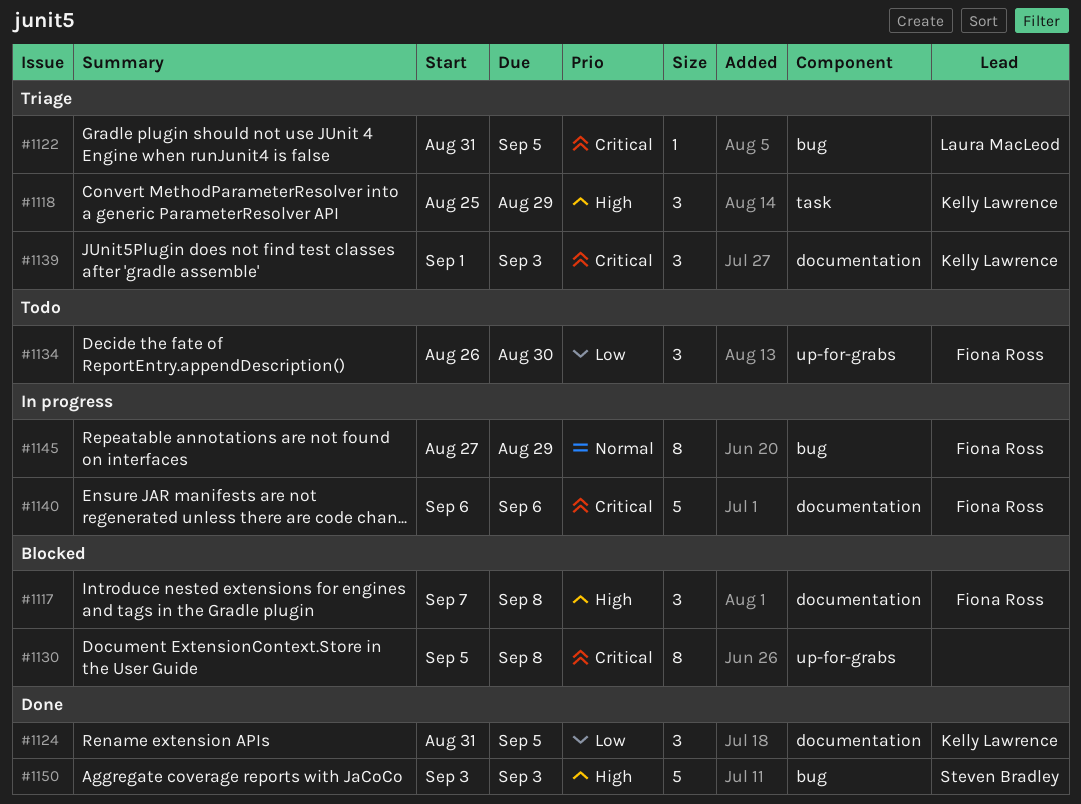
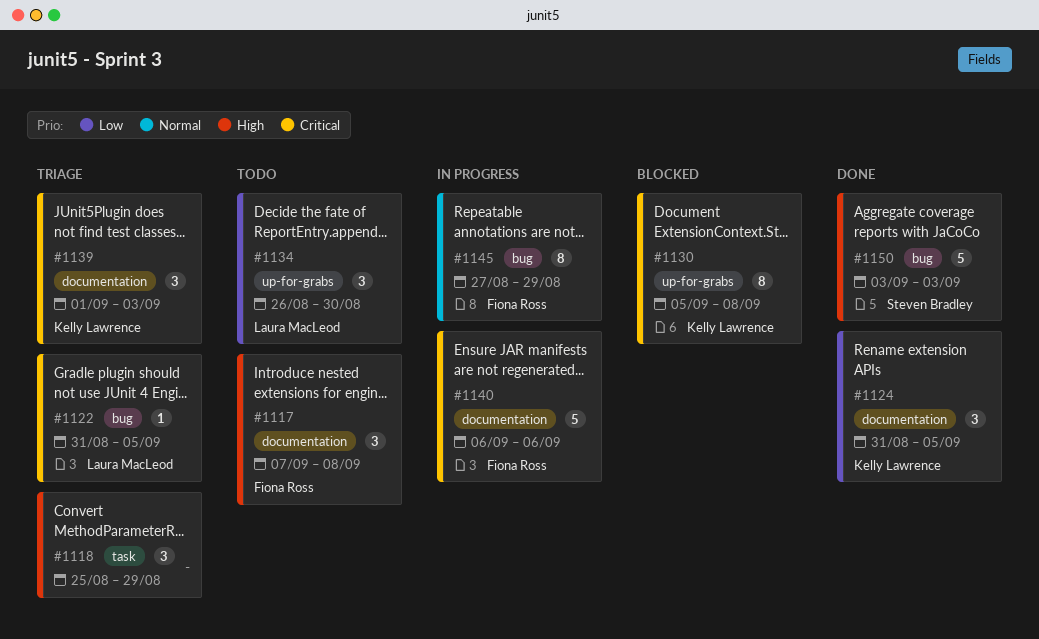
#1117, status: Blocked -> Todo
#1118, owner: Kelly Lawrence -> none
#1130, owner: none -> Kelly Lawrence
#1134, owner: Fiona Ross -> Laura MacLeod

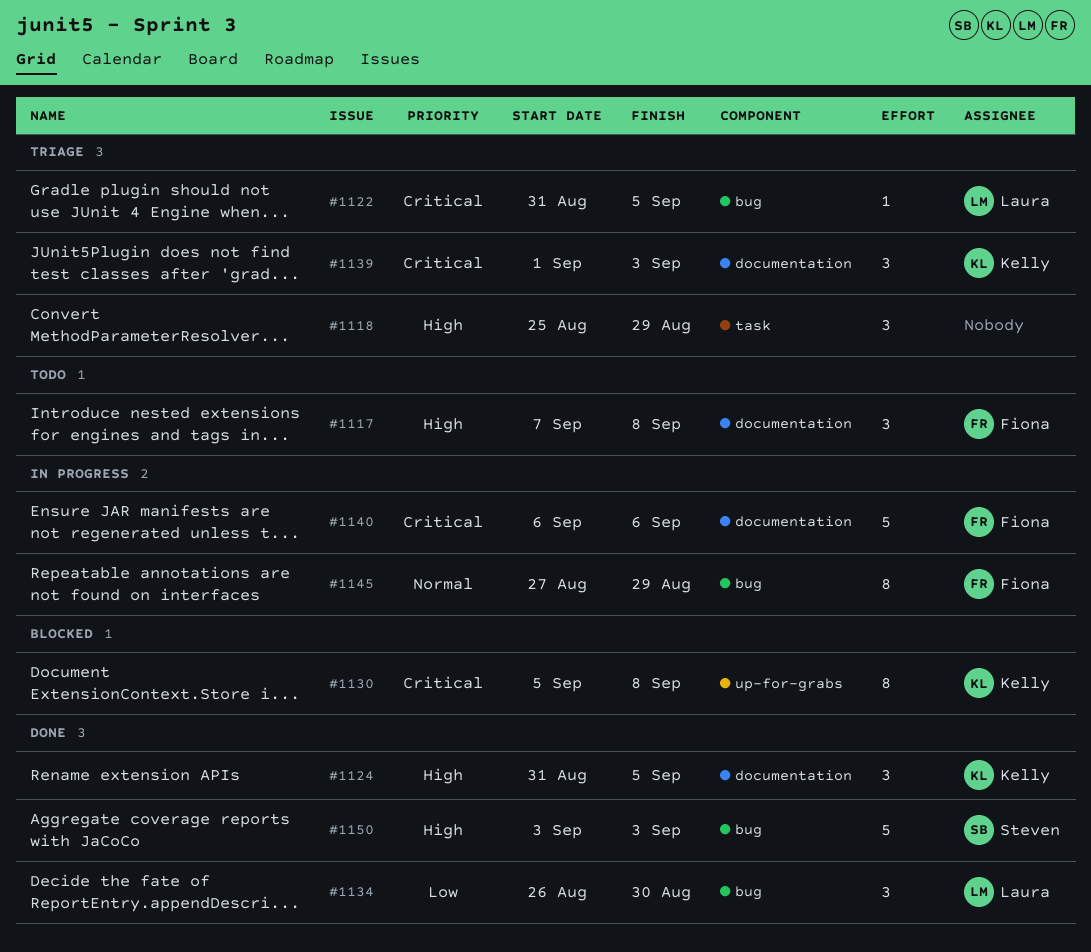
#1124, priority: Low -> High
#1134, status: Todo -> Done
#1134, label: up-for-grabs -> bug

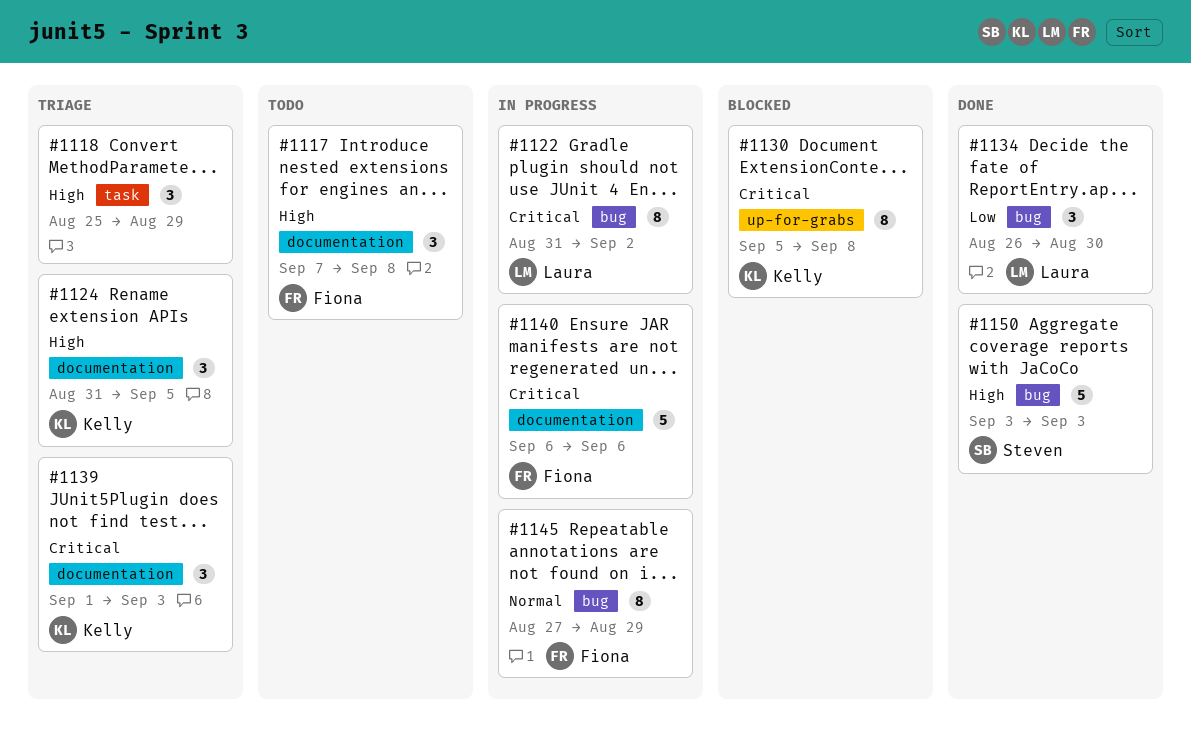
#1122, status: Triage -> In progress
#1122, estimate: 1 -> 8
#1122, due: Sep 5 -> Sep 2
#1124, status: Done -> Triage

